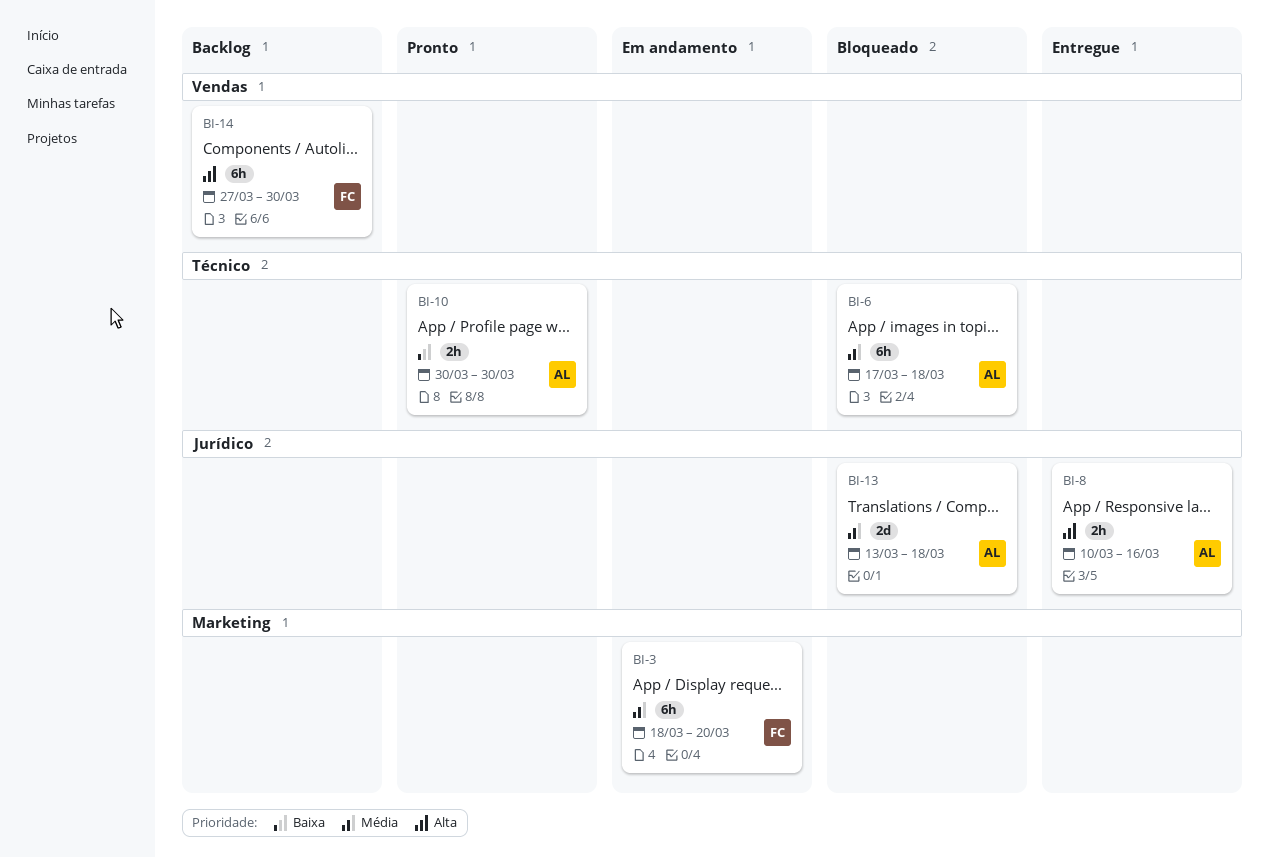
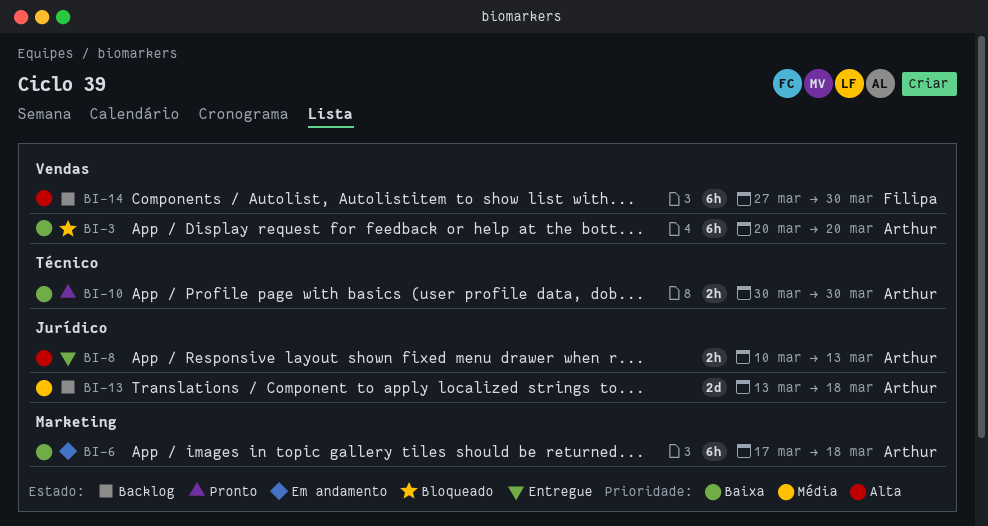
BI-3, status: Em andamento -> Bloqueado
BI-3, owner: Filipa -> Arthur
BI-3, priority: Média -> Baixa
BI-3, label: Marketing -> Vendas
BI-3, start: Mar 18 -> Mar 20
BI-6, status: Bloqueado -> Em andamento
BI-6, priority: Média -> Baixa
BI-6, label: Técnico -> Marketing
BI-8, due: Mar 16 -> Mar 13
BI-13, status: Bloqueado -> Backlog

